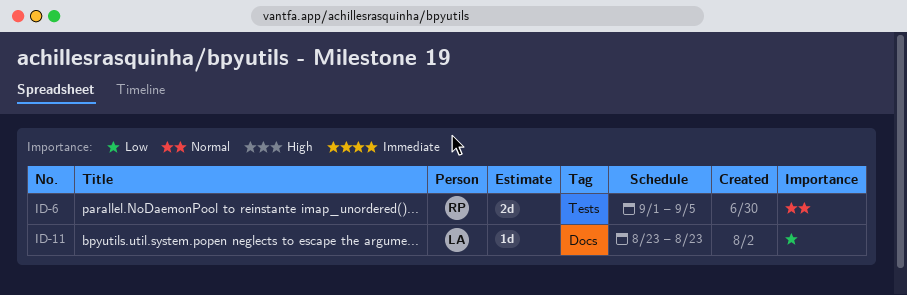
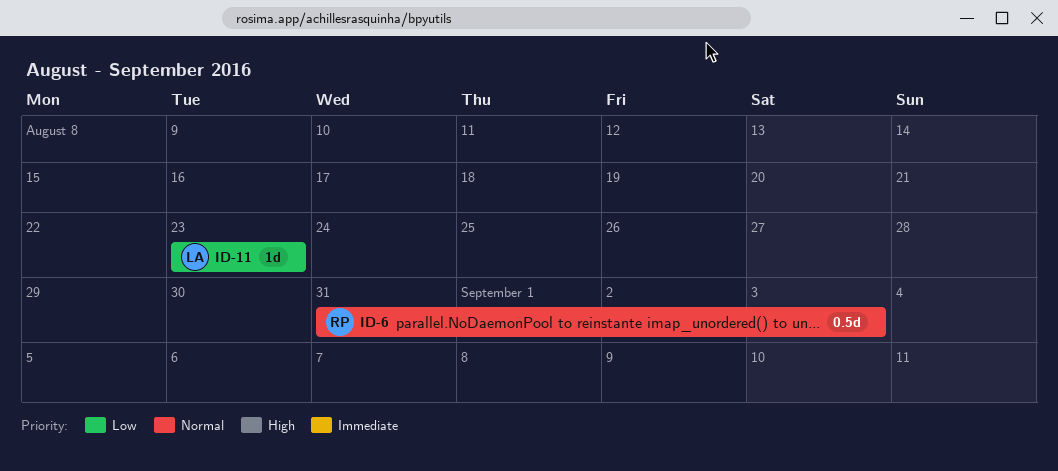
ID-6, estimate: 2d -> 0.5d
ID-6, start: Sep 1 -> Aug 31
ID-6, due: Sep 5 -> Sep 3

